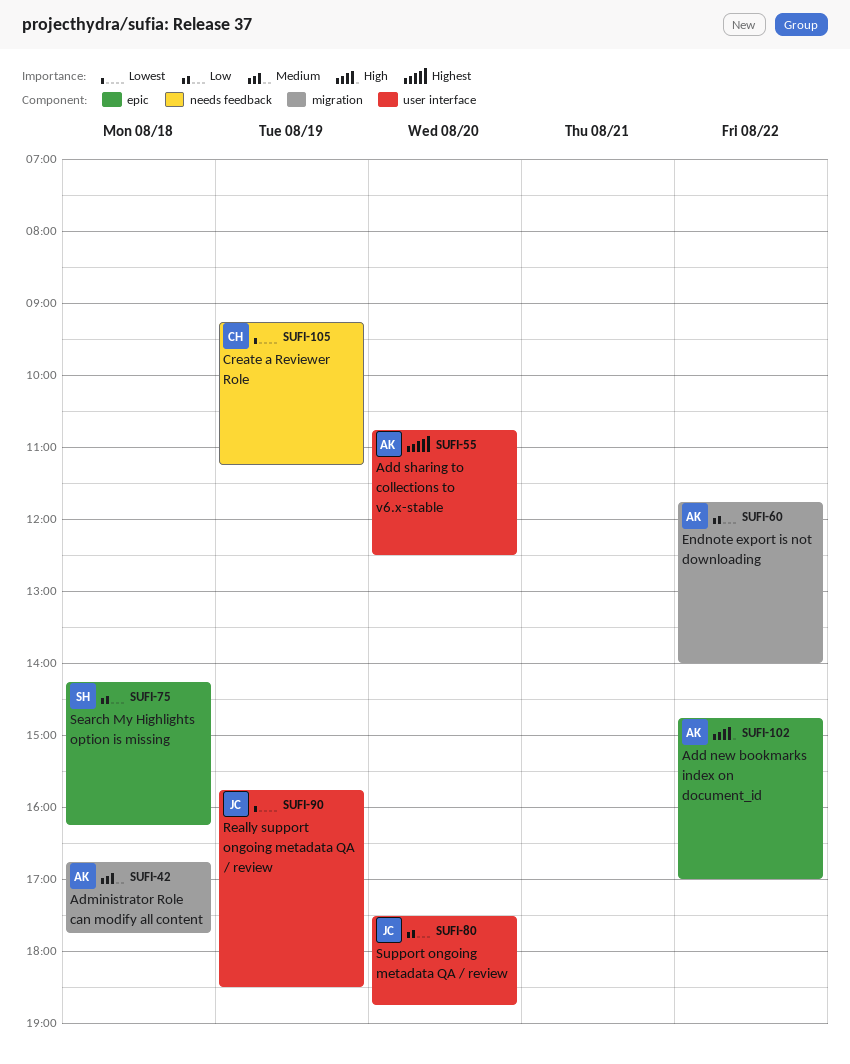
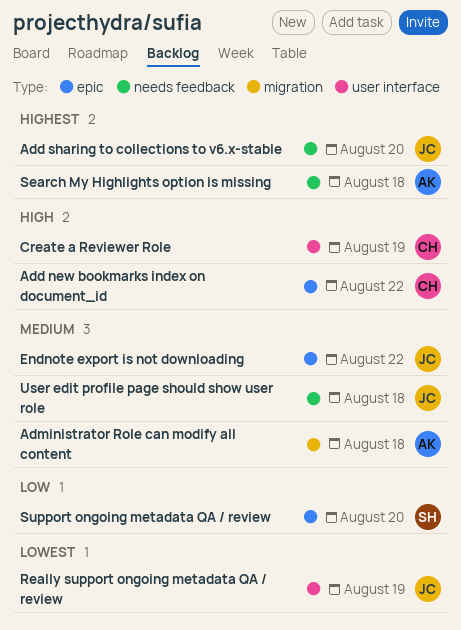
Add new bookmarks index on document_id, owner: AK -> CH
Add sharing to collections to v6.x-stable, owner: AK -> JC
Add sharing to collections to v6.x-stable, label: user interface -> needs feedback
Create a Reviewer Role, priority: Lowest -> High
Create a Reviewer Role, label: needs feedback -> user interface
Endnote export is not downloading, owner: AK -> JC
Endnote export is not downloading, priority: Low -> Medium
Endnote export is not downloading, label: migration -> epic
Search My Highlights option is missing, owner: SH -> AK
Search My Highlights option is missing, priority: Low -> Highest
Search My Highlights option is missing, label: epic -> needs feedback
Support ongoing metadata QA / review, owner: JC -> SH
Support ongoing metadata QA / review, label: user interface -> epic
User edit profile page should show user role: none -> present

